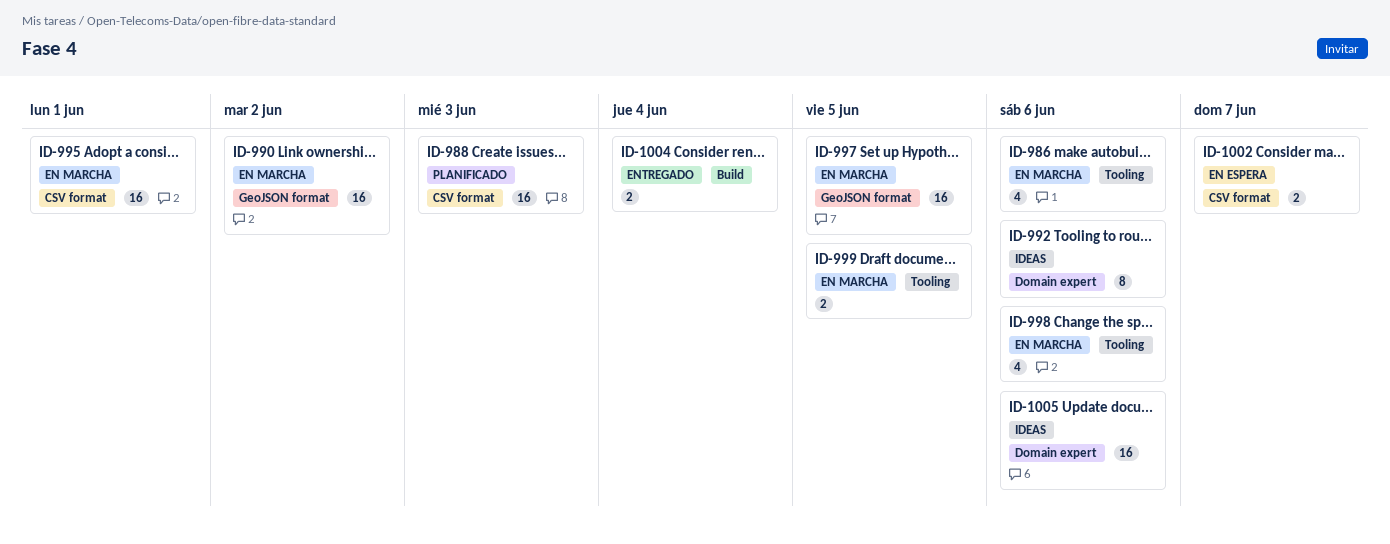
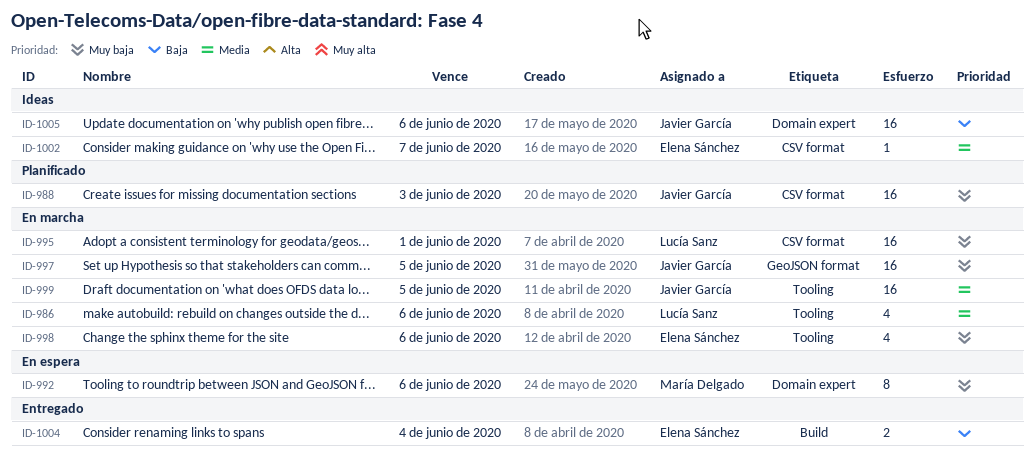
ID-990: present -> none
ID-992, status: Ideas -> En espera
ID-999, estimate: 2 -> 16
ID-1002, status: En espera -> Ideas
ID-1002, estimate: 2 -> 1

